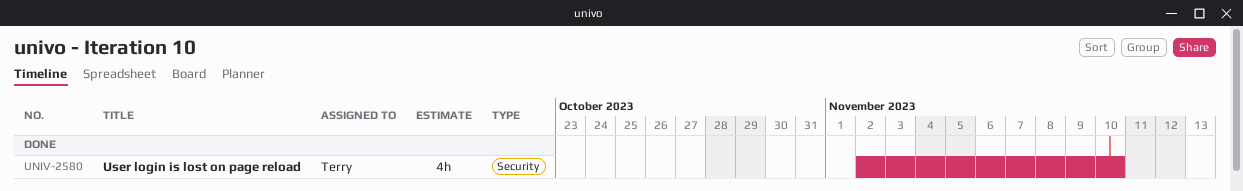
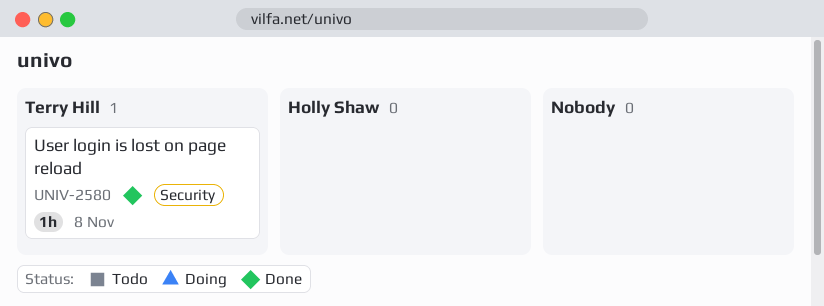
UNIV-2580, estimate: 4h -> 1h
UNIV-2580, due: Nov 10 -> Nov 8

